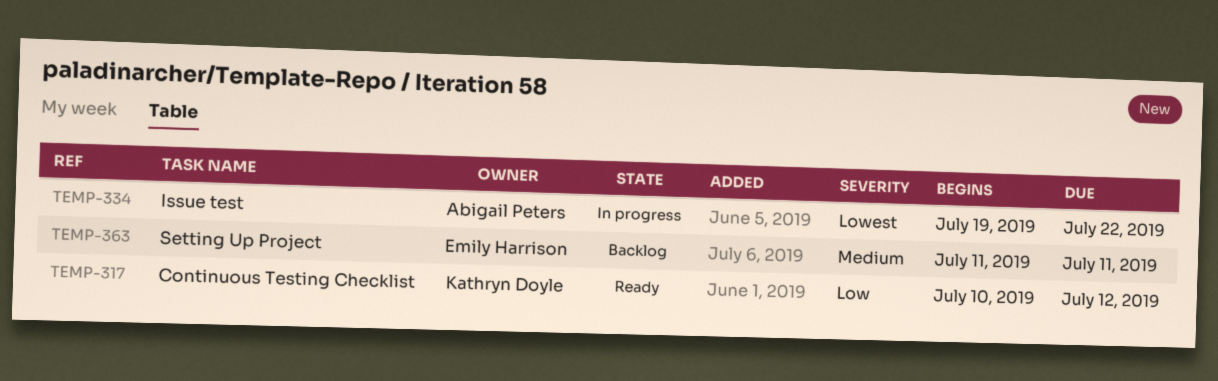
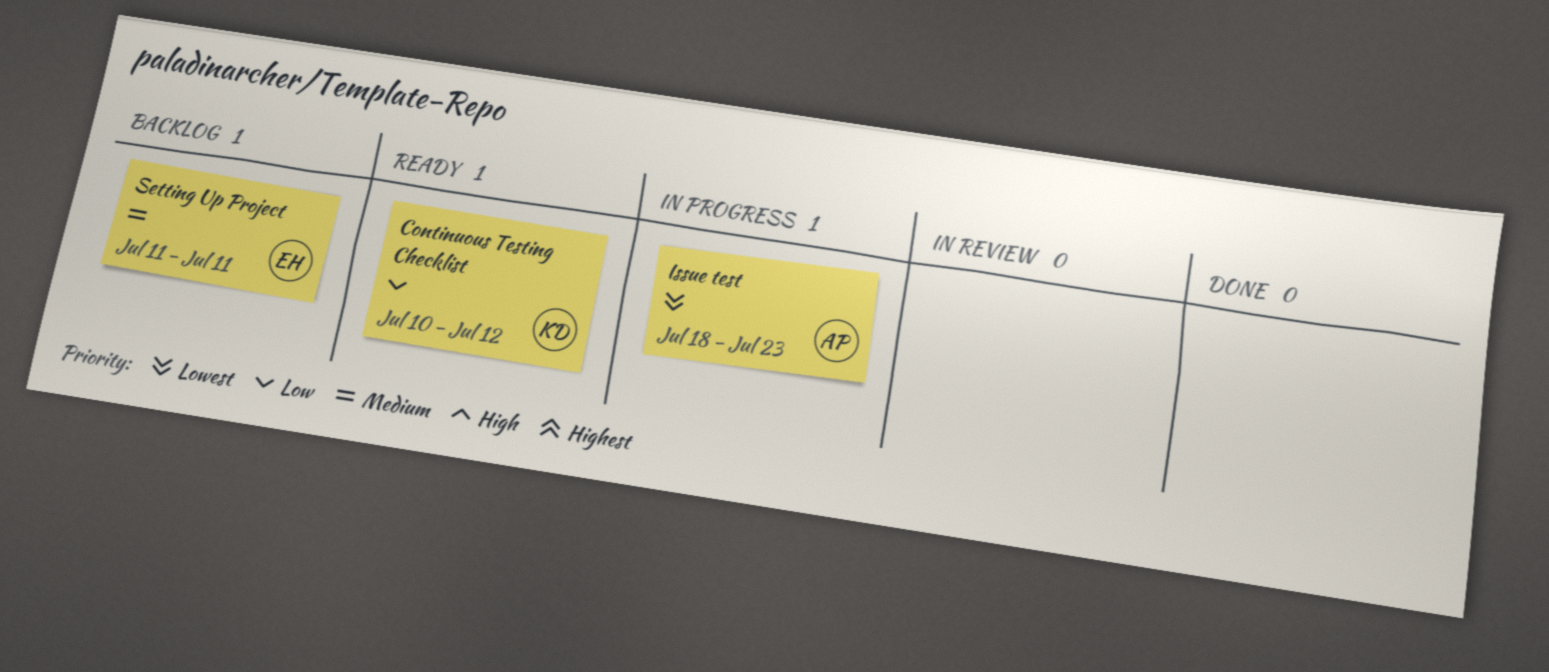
Issue test, start: Jul 19 -> Jul 18
Issue test, due: Jul 22 -> Jul 23

